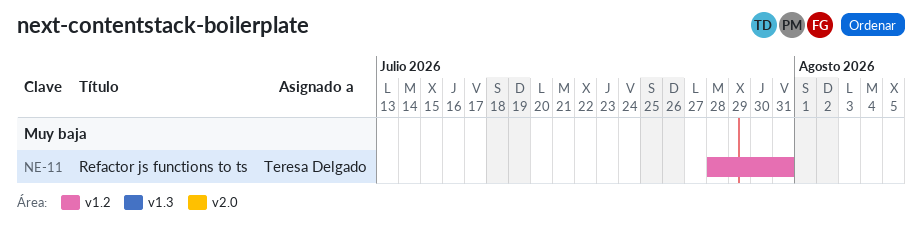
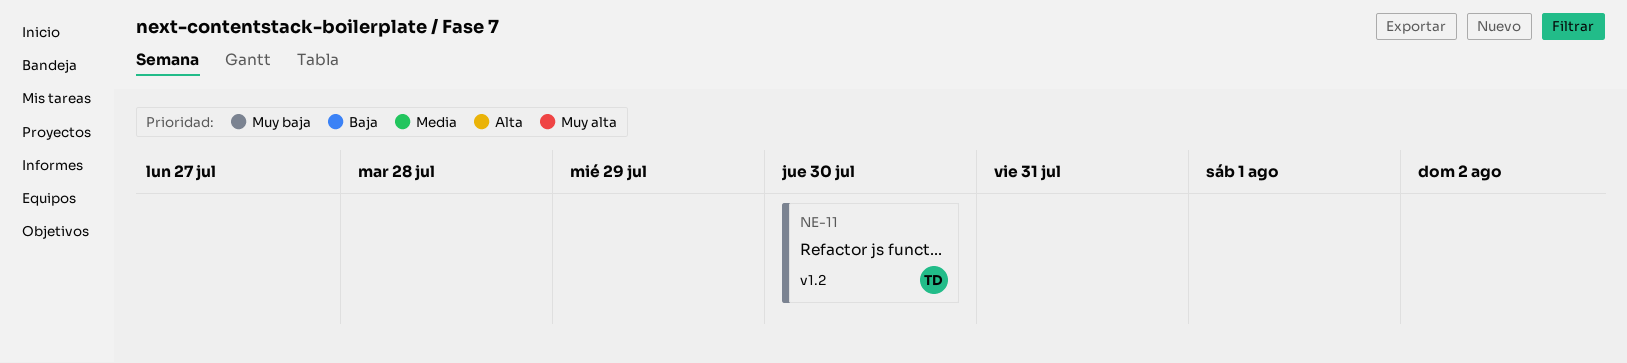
NE-11, due: Jul 31 -> Jul 30

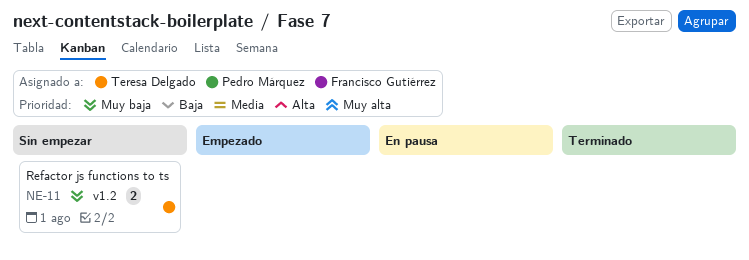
NE-11, due: Jul 30 -> Aug 1

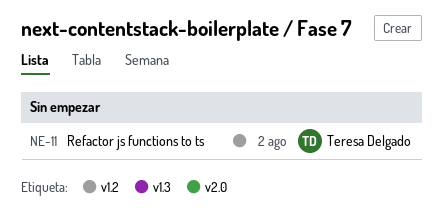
NE-11, due: Aug 1 -> Aug 2

